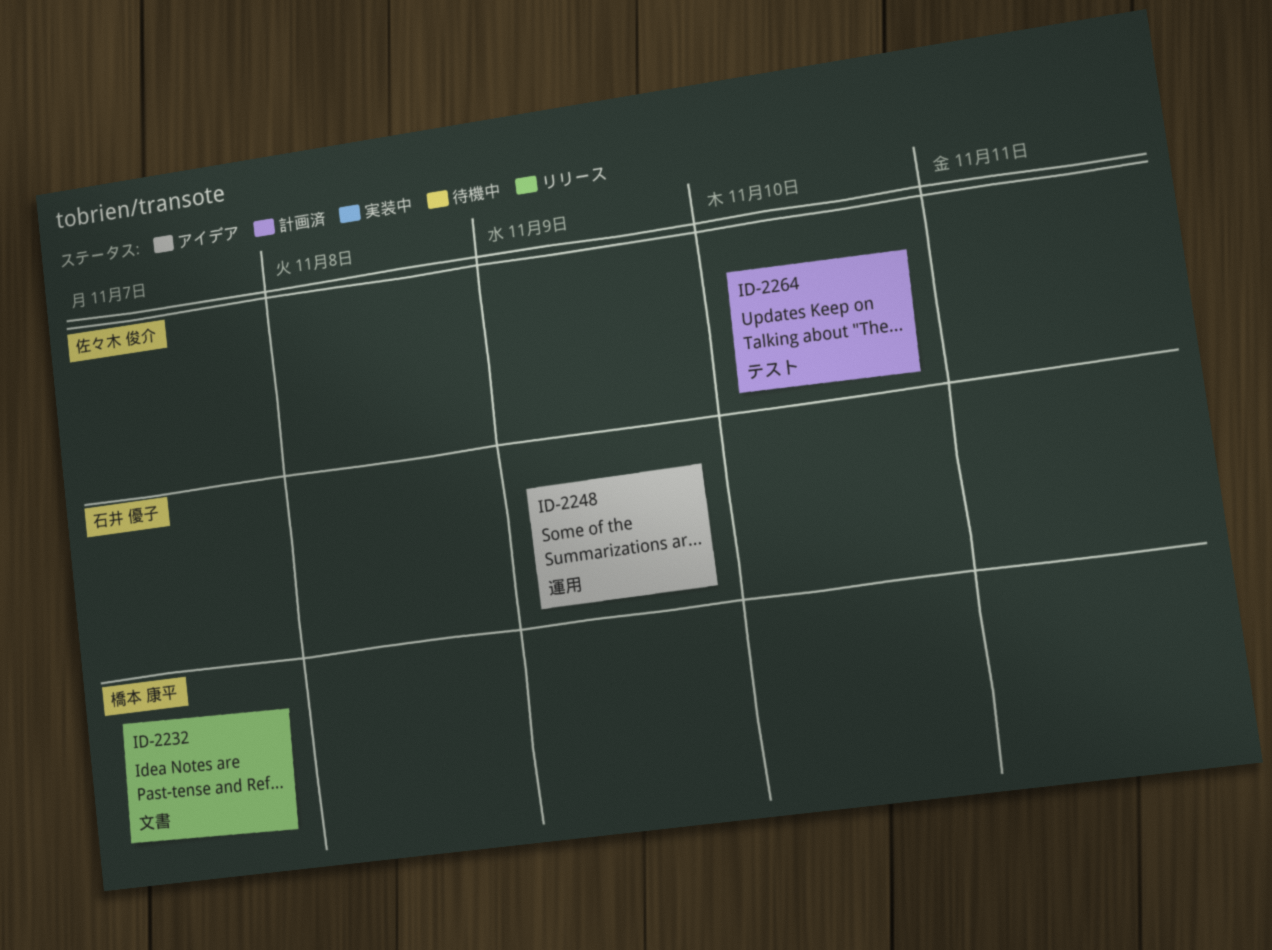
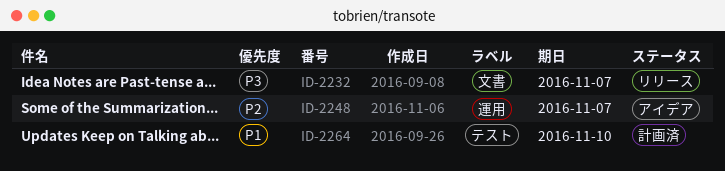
ID-2248, due: Nov 9 -> Nov 7

